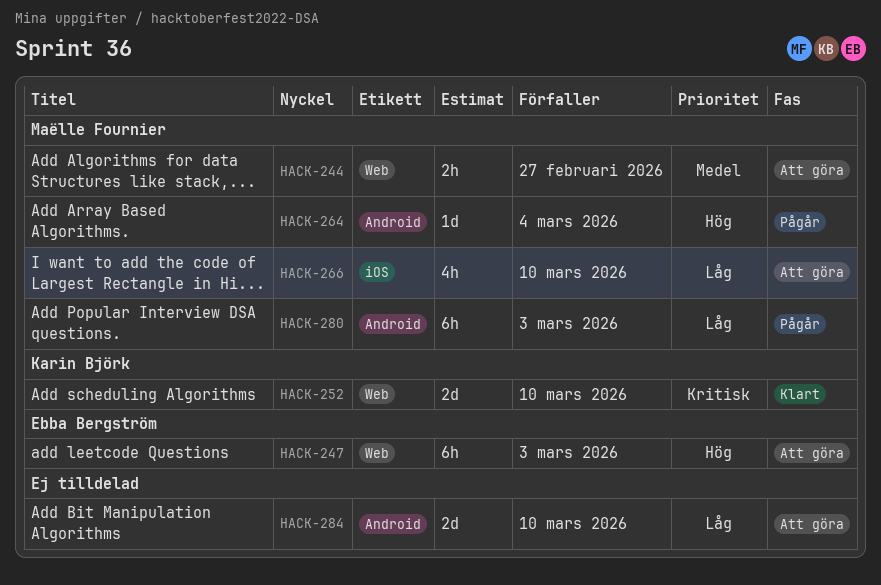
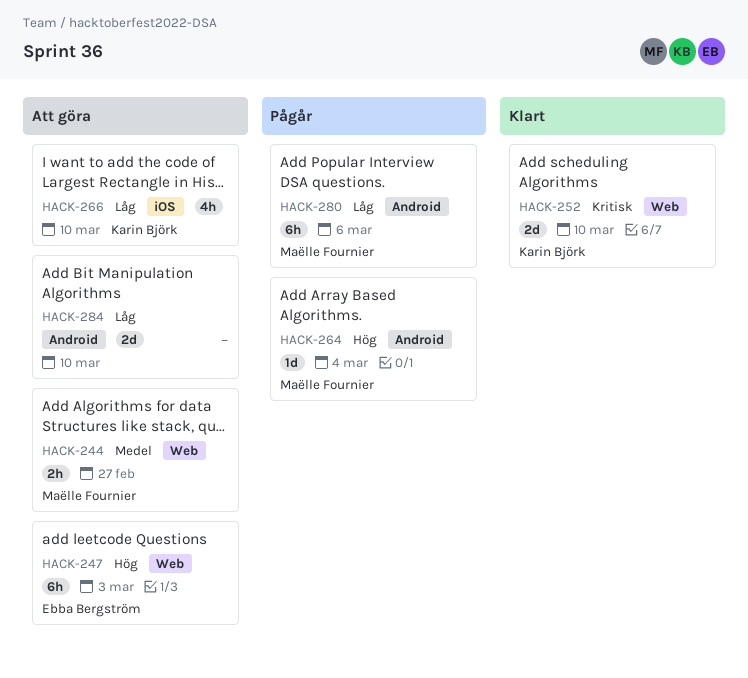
HACK-266, owner: Maëlle Fournier -> Karin Björk
HACK-280, due: Mar 3 -> Mar 6

